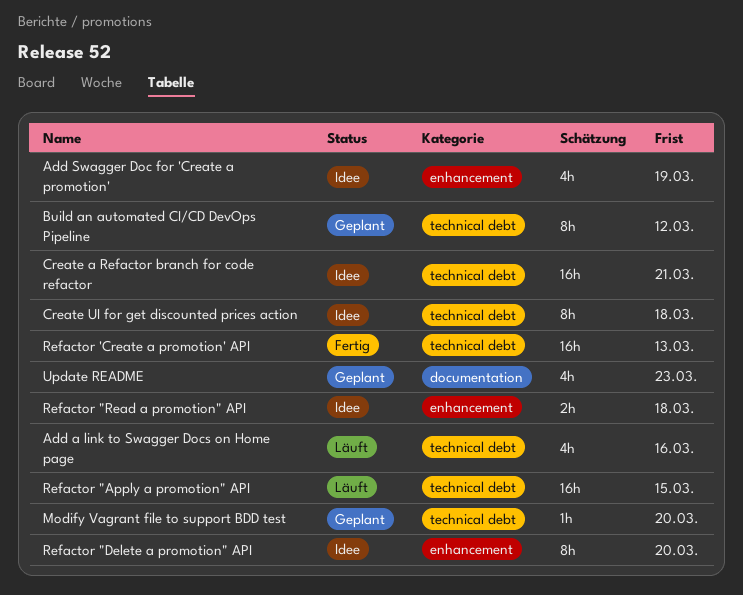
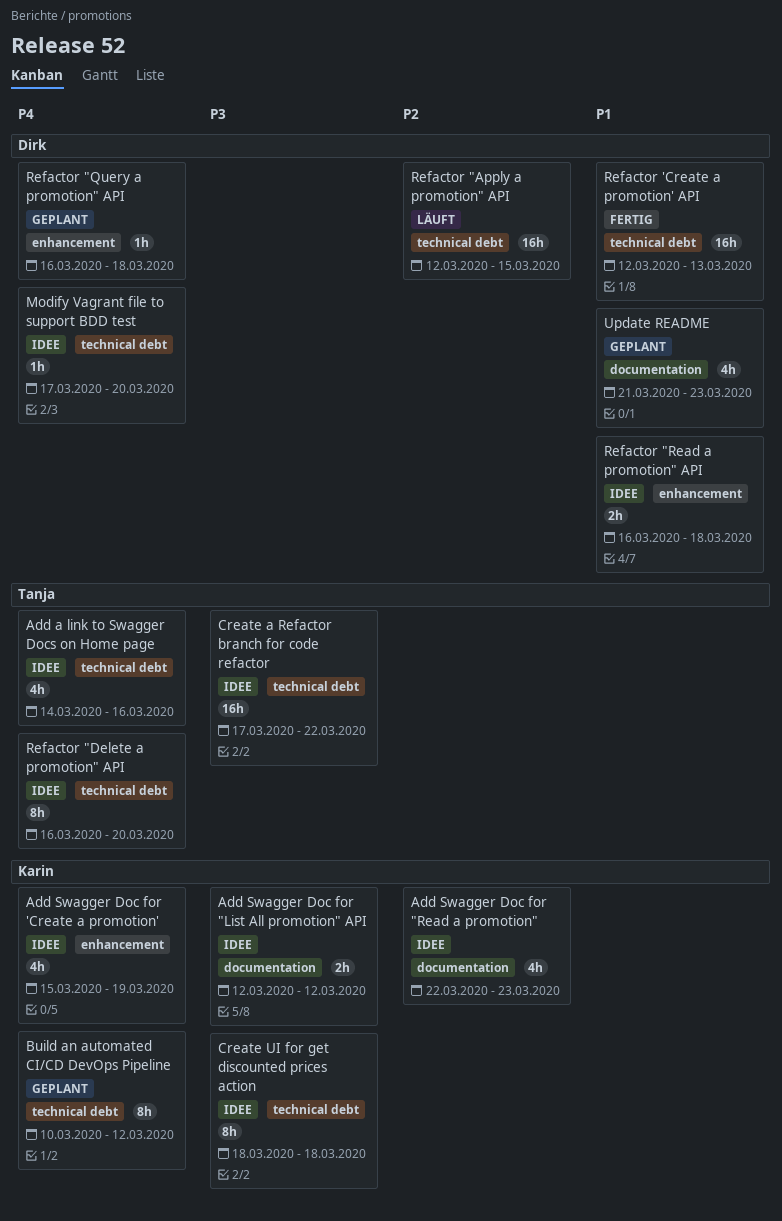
Add a link to Swagger Docs on Home page, status: Läuft -> Idee
Add Swagger Doc for "List All promotion" API: none -> present
Add Swagger Doc for "Read a promotion": none -> present
Create a Refactor branch for code refactor, due: Mar 21 -> Mar 22
Modify Vagrant file to support BDD test, status: Geplant -> Idee
Refactor "Delete a promotion" API, label: enhancement -> technical debt
Refactor "Query a promotion" API: none -> present

